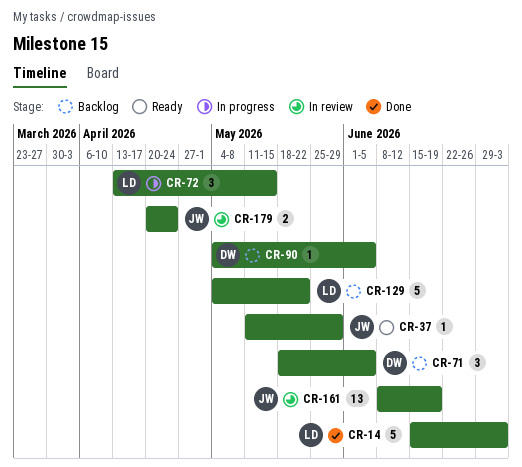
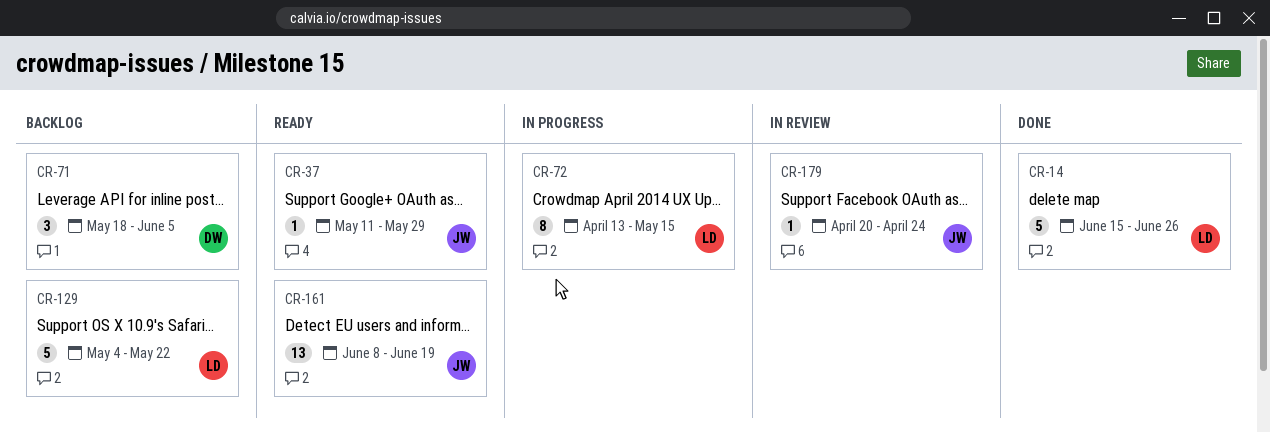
CR-14, due: Jul 3 -> Jun 26
CR-72, estimate: 3 -> 8
CR-90: present -> none
CR-161, status: In review -> Ready
CR-179, estimate: 2 -> 1

